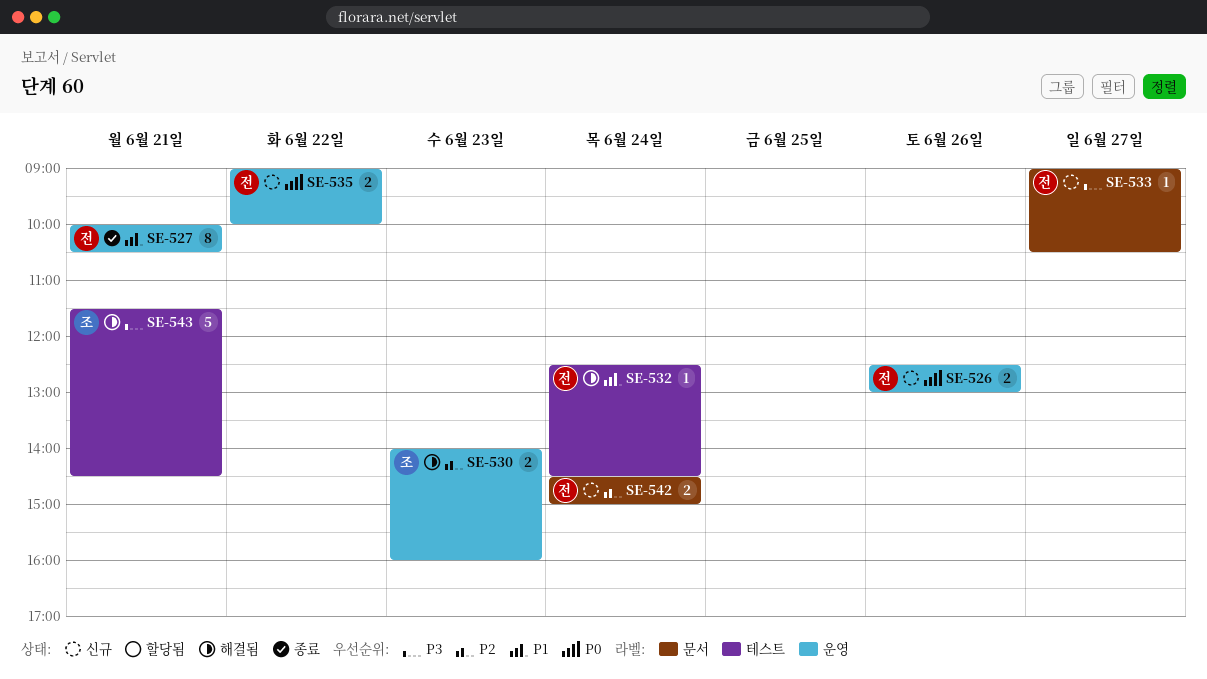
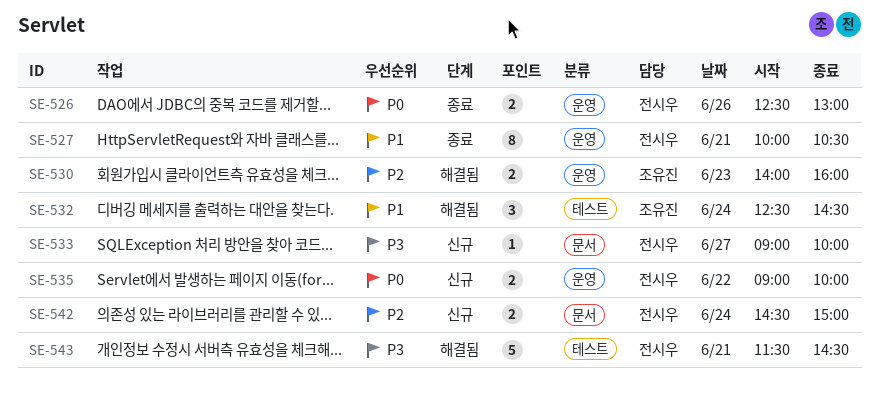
SE-526, status: 신규 -> 종료
SE-532, owner: 전시우 -> 조유진
SE-532, estimate: 1 -> 3
SE-533, ends: 10:30 -> 10:00
SE-543, owner: 조유진 -> 전시우

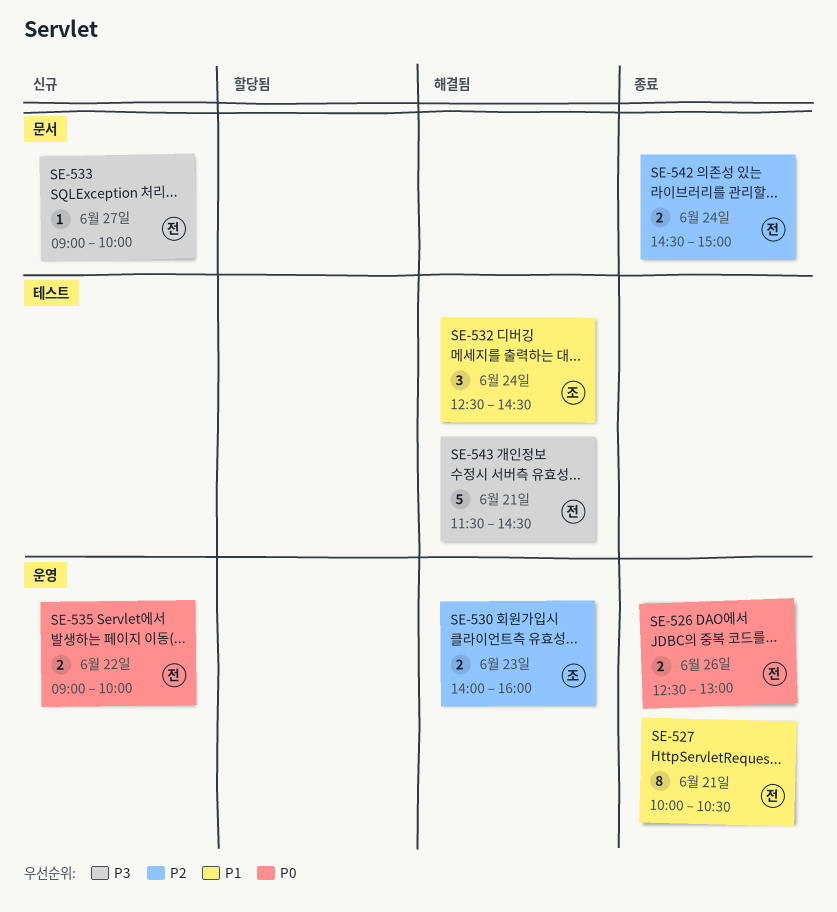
SE-542, status: 신규 -> 종료

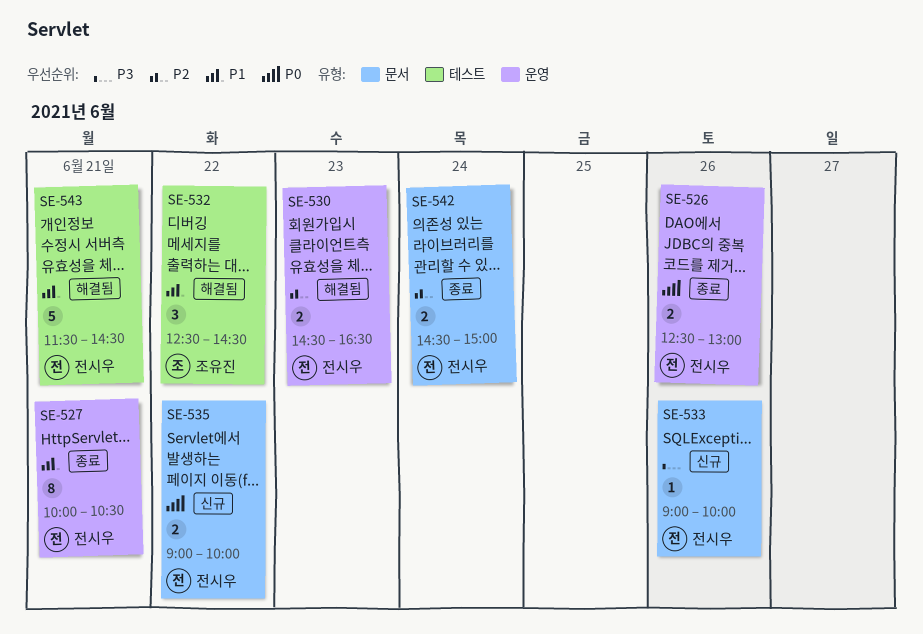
SE-530, owner: 조유진 -> 전시우
SE-530, begins: 14:00 -> 14:30
SE-530, ends: 16:00 -> 16:30
SE-532, day: Jun 24 -> Jun 22
SE-533, day: Jun 27 -> Jun 26
SE-535, label: 운영 -> 문서
SE-543, priority: P3 -> P1

